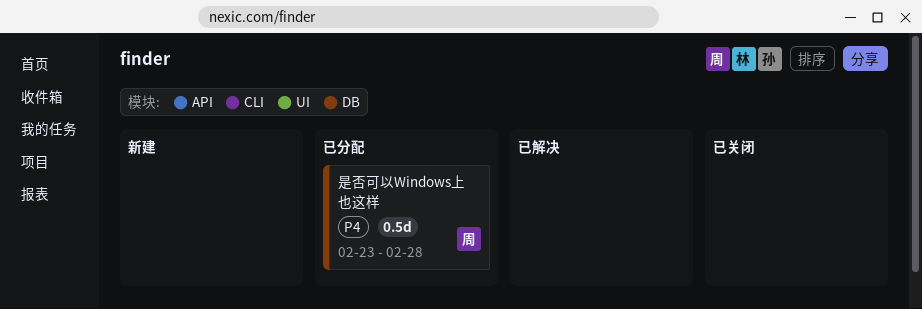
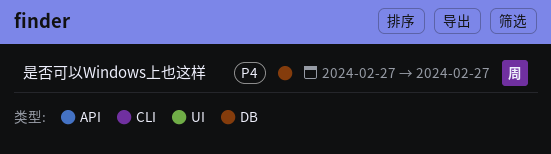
是否可以Windows上也这样, start: Feb 23 -> Feb 27
是否可以Windows上也这样, due: Feb 28 -> Feb 27

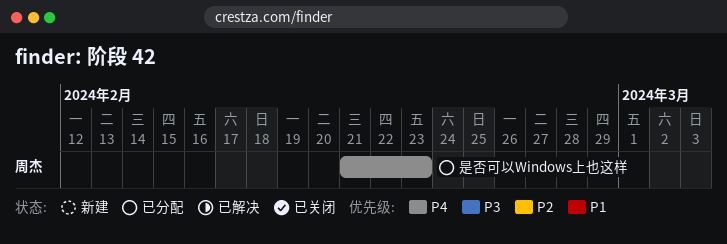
是否可以Windows上也这样, start: Feb 27 -> Feb 21
是否可以Windows上也这样, due: Feb 27 -> Feb 23

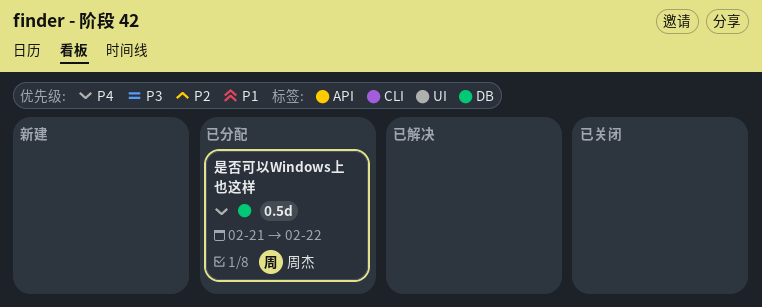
是否可以Windows上也这样, due: Feb 23 -> Feb 22

